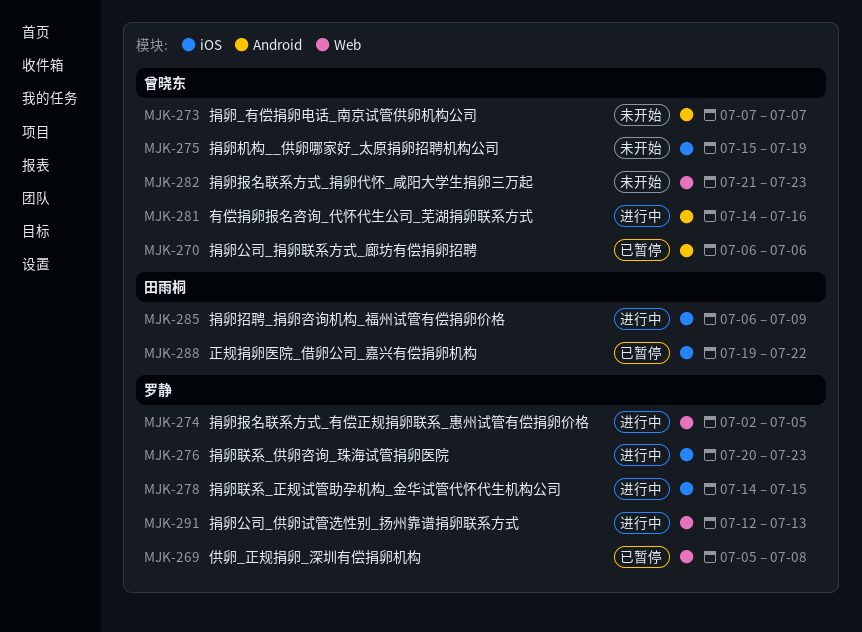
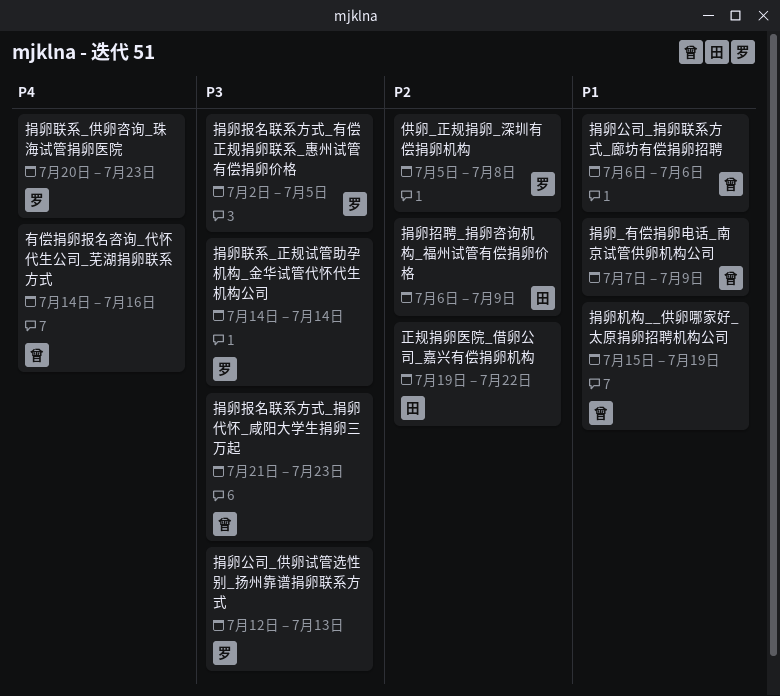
捐卵_有偿捐卵电话_南京试管供卵机构公司, due: Jul 7 -> Jul 9
捐卵联系_正规试管助孕机构_金华试管代怀代生机构公司, due: Jul 15 -> Jul 14

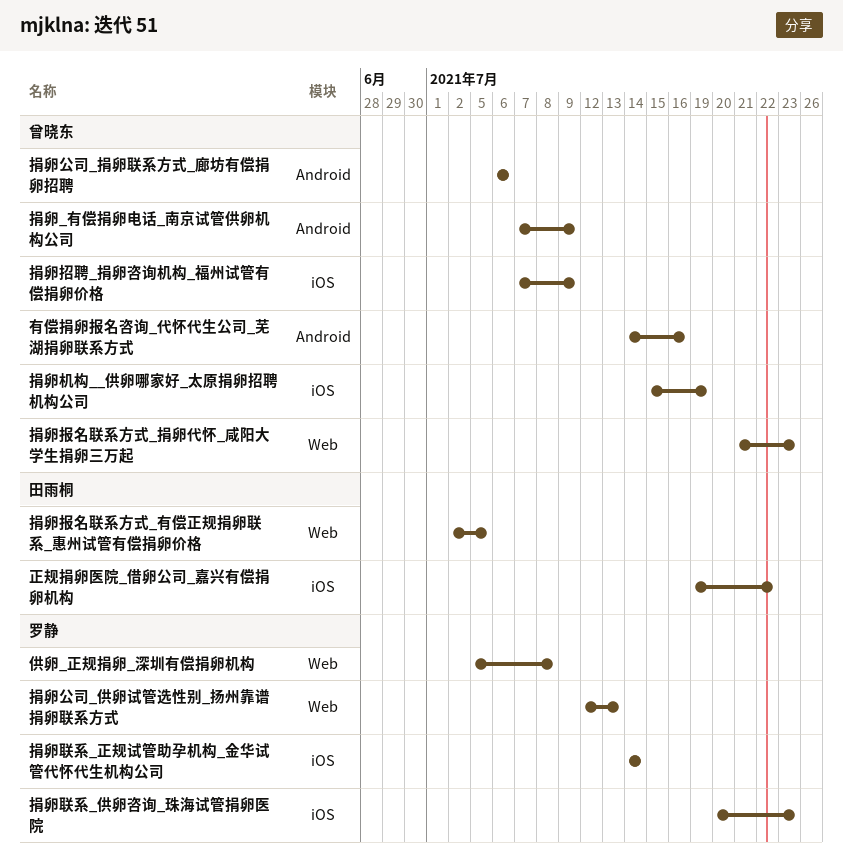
捐卵报名联系方式_有偿正规捐卵联系_惠州试管有偿捐卵价格, owner: 罗静 -> 田雨桐
捐卵招聘_捐卵咨询机构_福州试管有偿捐卵价格, owner: 田雨桐 -> 曾晓东
捐卵招聘_捐卵咨询机构_福州试管有偿捐卵价格, start: Jul 6 -> Jul 7

